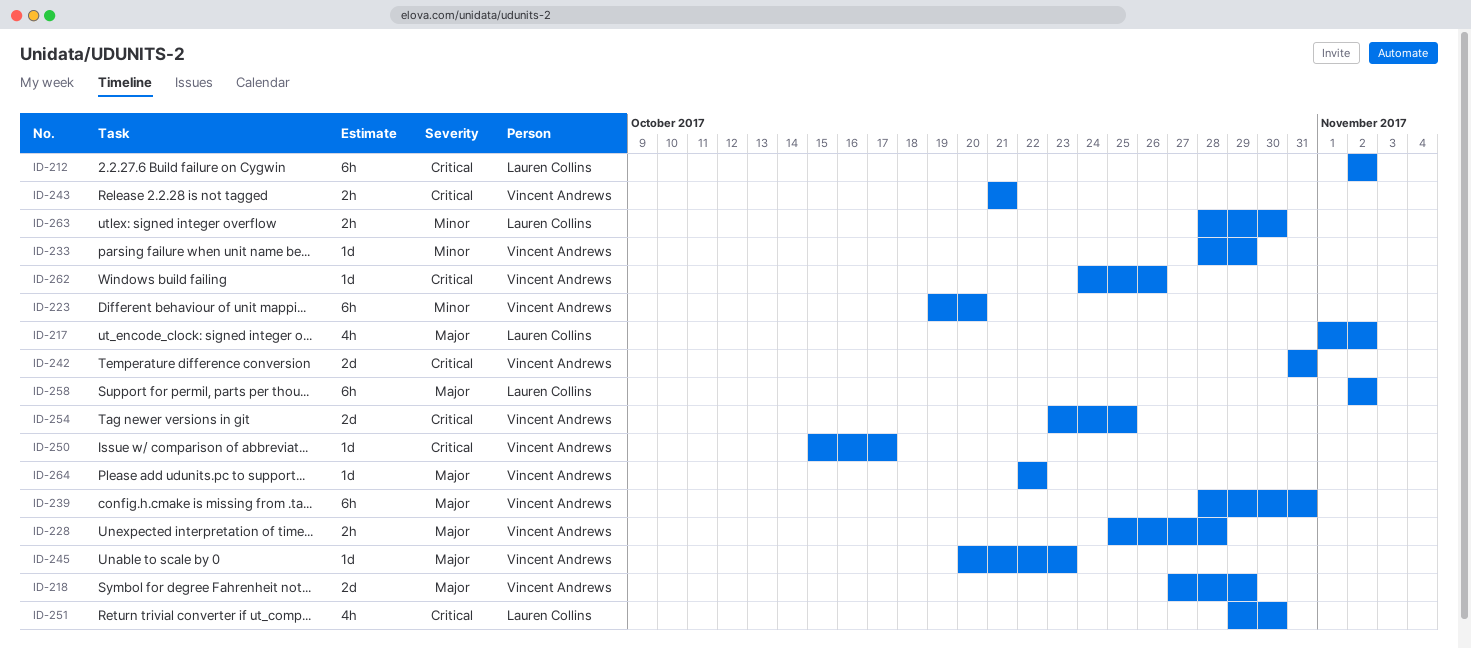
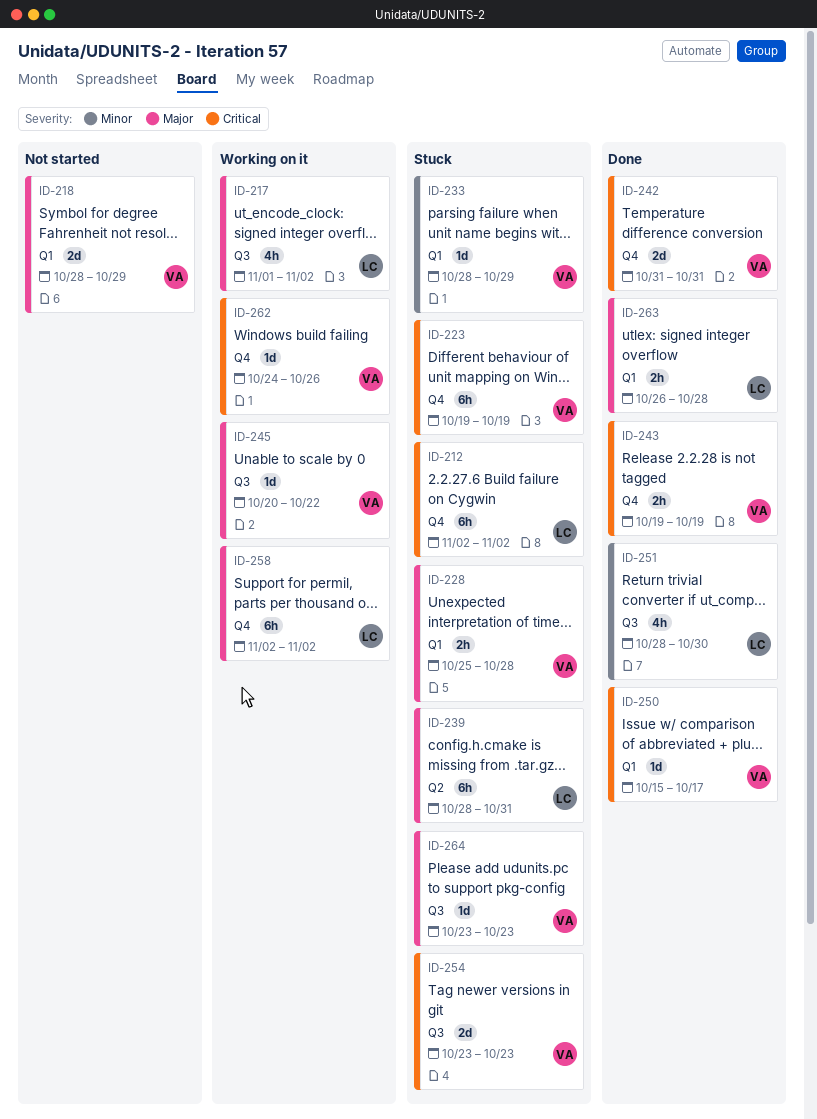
ID-218, start: Oct 27 -> Oct 28
ID-223, priority: Minor -> Critical
ID-223, due: Oct 20 -> Oct 19
ID-239, owner: Vincent Andrews -> Lauren Collins
ID-243, start: Oct 21 -> Oct 19
ID-243, due: Oct 21 -> Oct 19
ID-245, due: Oct 23 -> Oct 22
ID-251, priority: Critical -> Minor
ID-251, start: Oct 29 -> Oct 28
ID-254, due: Oct 25 -> Oct 23
ID-263, priority: Minor -> Major
ID-263, start: Oct 28 -> Oct 26
ID-263, due: Oct 30 -> Oct 28
ID-264, start: Oct 22 -> Oct 23
ID-264, due: Oct 22 -> Oct 23

